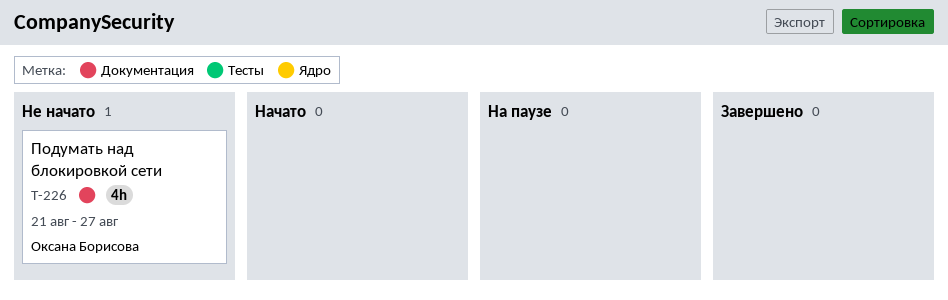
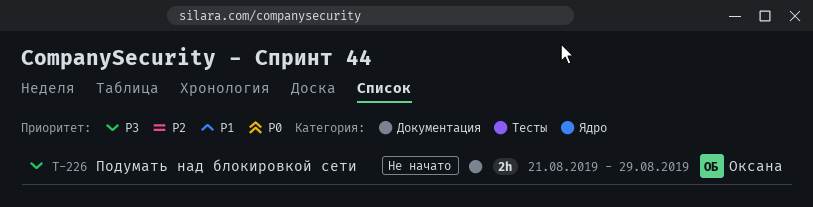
T-226, estimate: 4h -> 2h
T-226, due: Aug 27 -> Aug 29

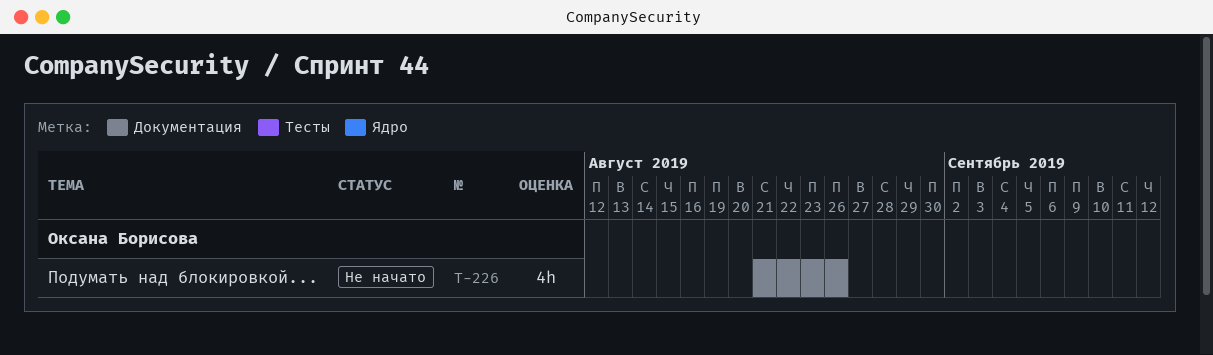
T-226, estimate: 2h -> 4h
T-226, due: Aug 29 -> Aug 26

